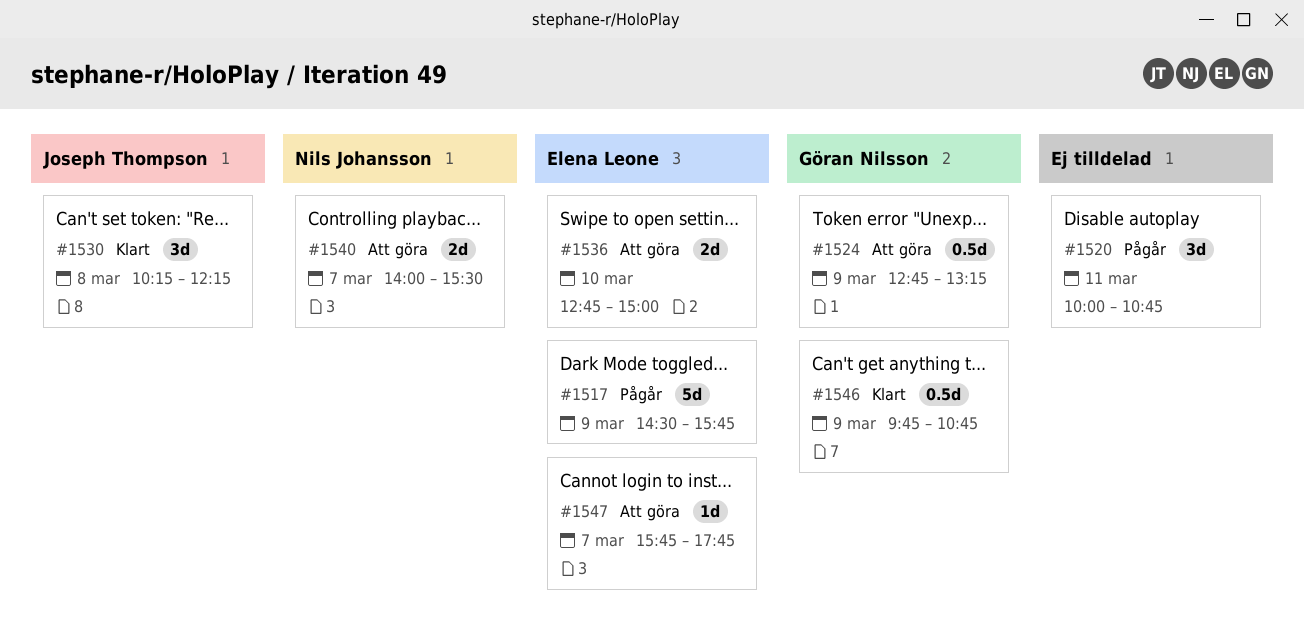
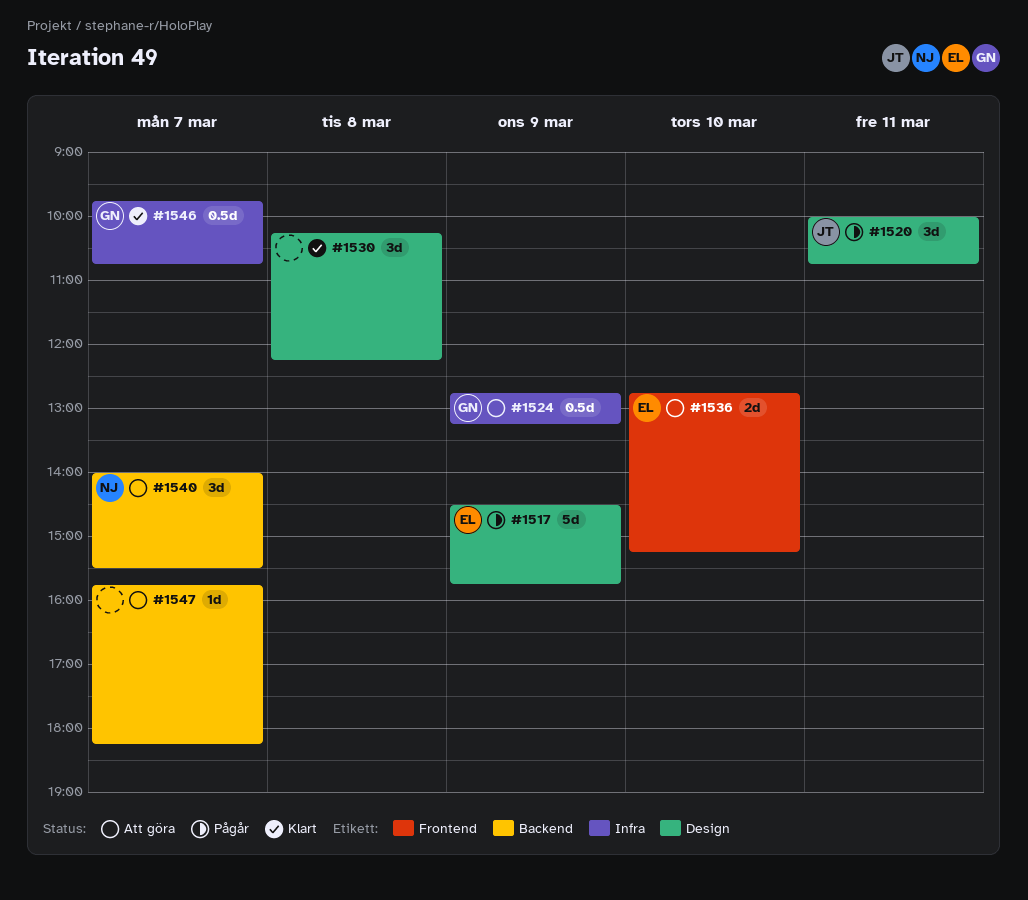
#1520, owner: none -> Joseph Thompson
#1530, owner: Joseph Thompson -> none
#1536, ends: 15:00 -> 15:15
#1540, estimate: 2d -> 3d
#1546, day: Mar 9 -> Mar 7
#1547, owner: Elena Leone -> none
#1547, ends: 17:45 -> 18:15

